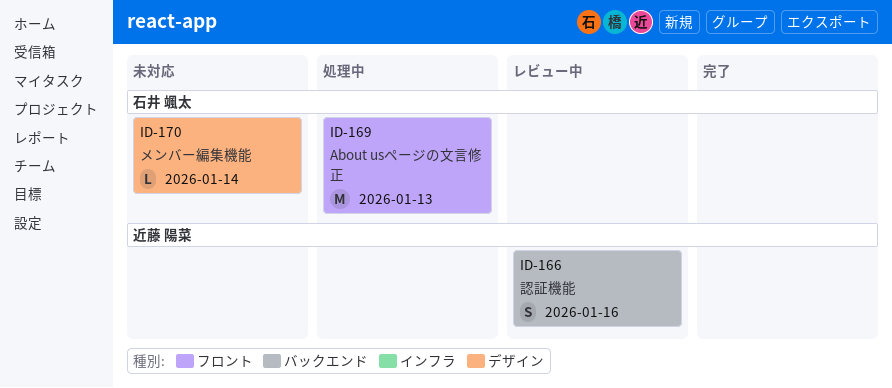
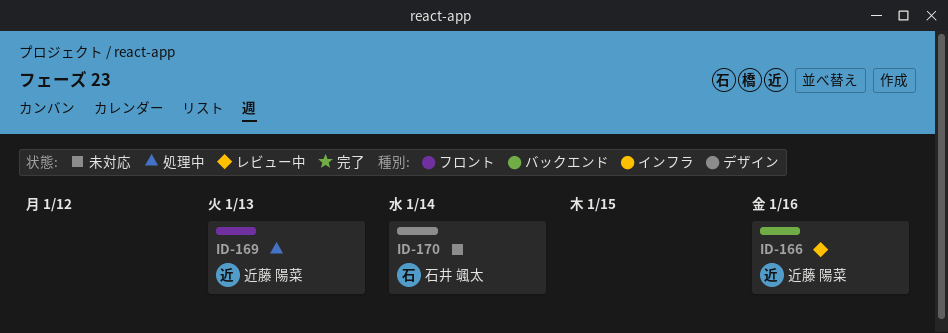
ID-169, owner: 石井 颯太 -> 近藤 陽菜

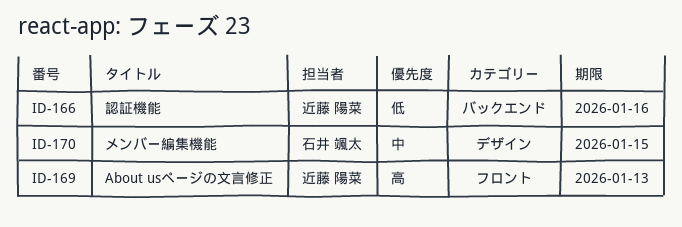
ID-170, due: Jan 14 -> Jan 15

